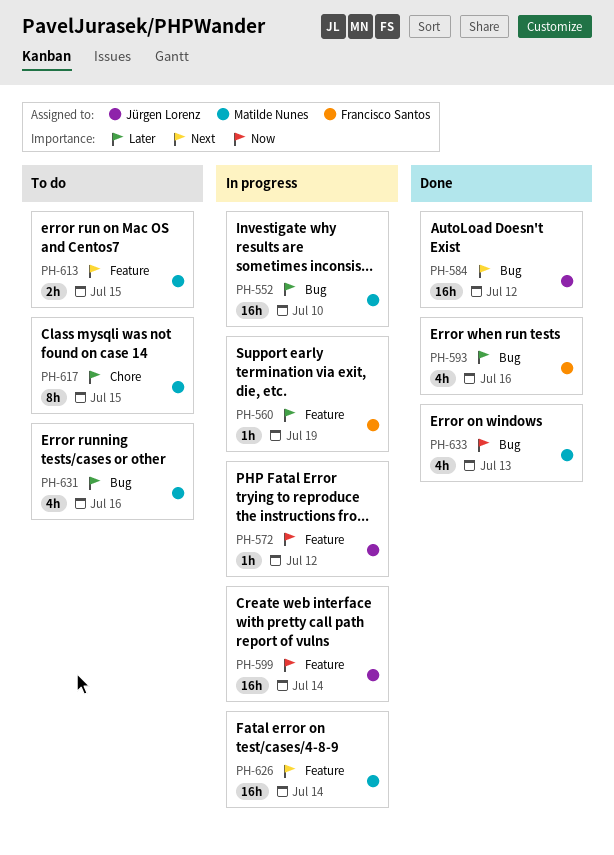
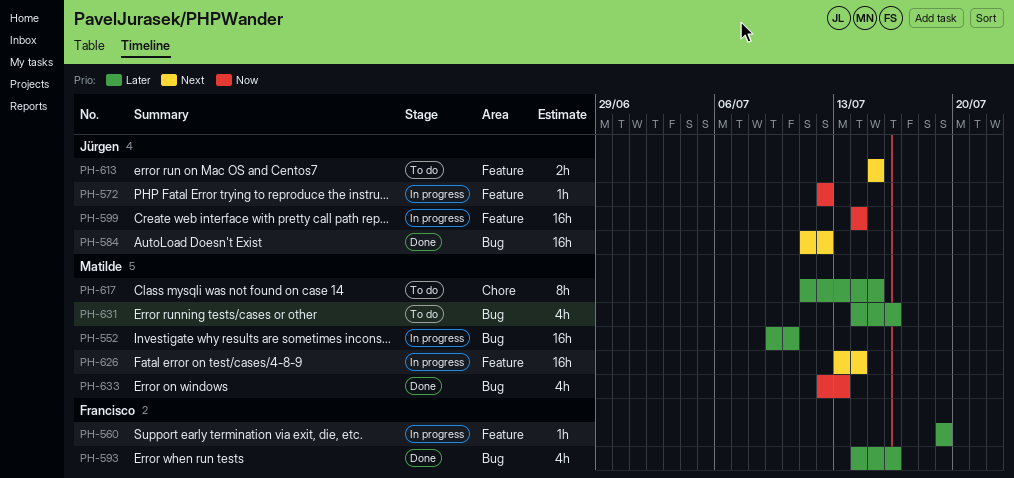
PH-613, owner: Matilde Nunes -> Jürgen Lorenz

